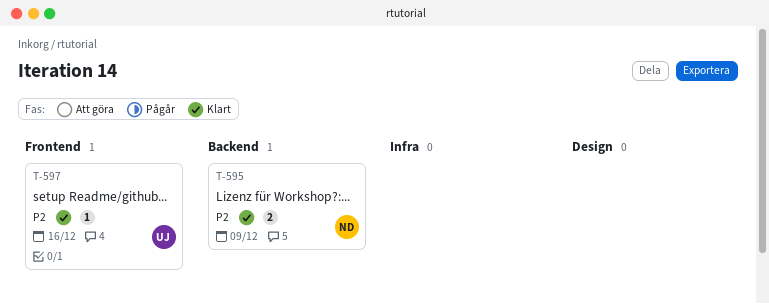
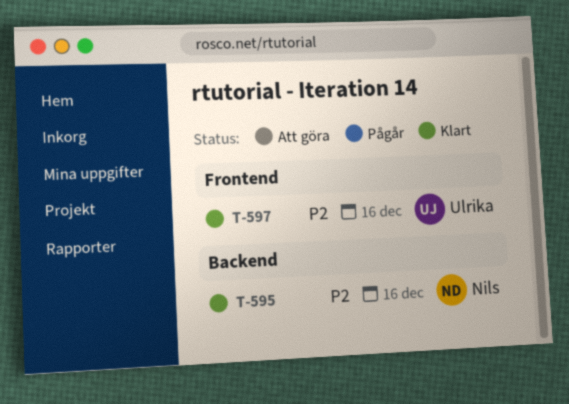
T-595, due: Dec 9 -> Dec 16

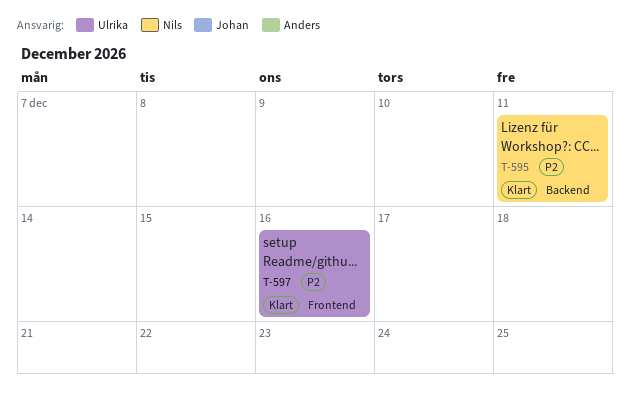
T-595, due: Dec 16 -> Dec 11

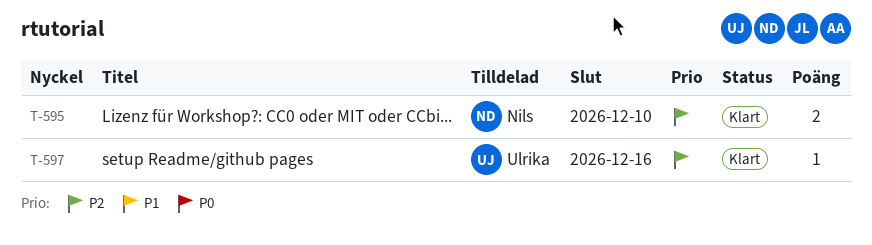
T-595, due: Dec 11 -> Dec 10

